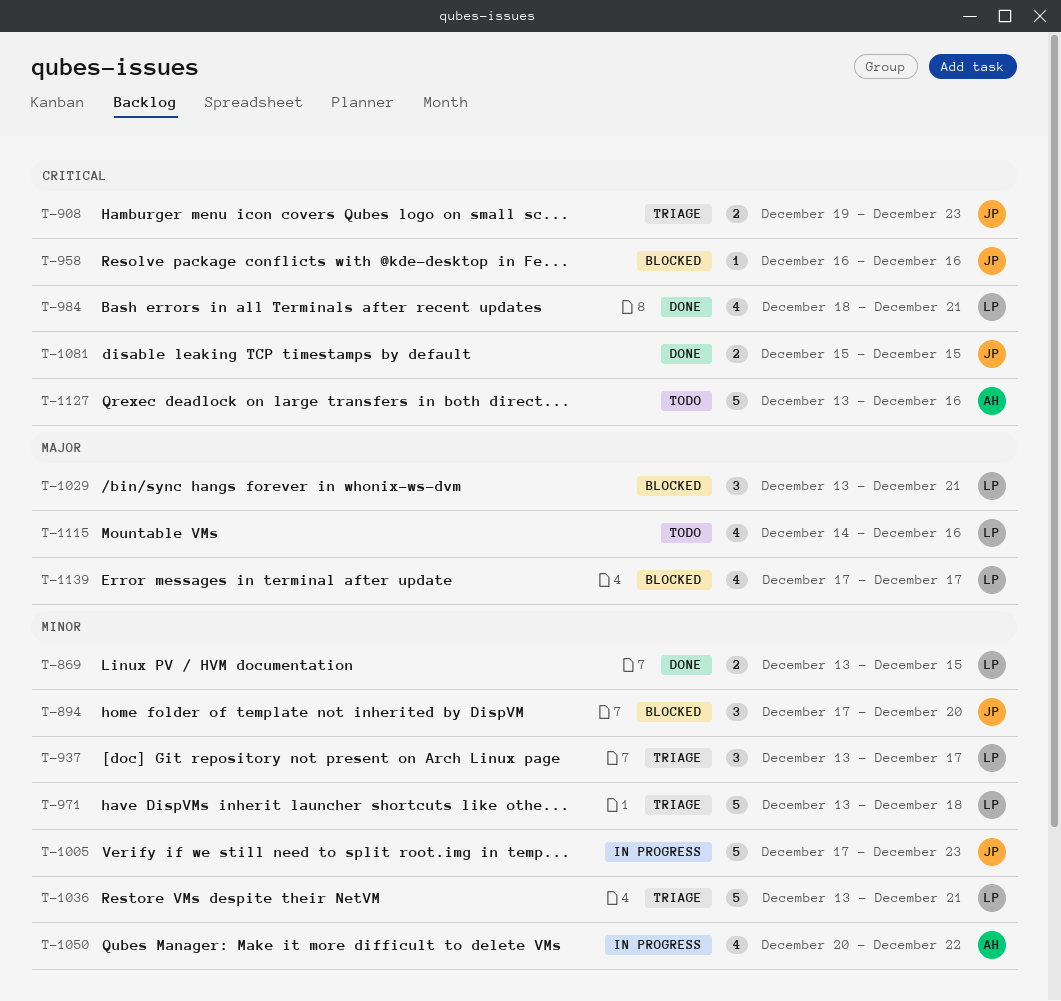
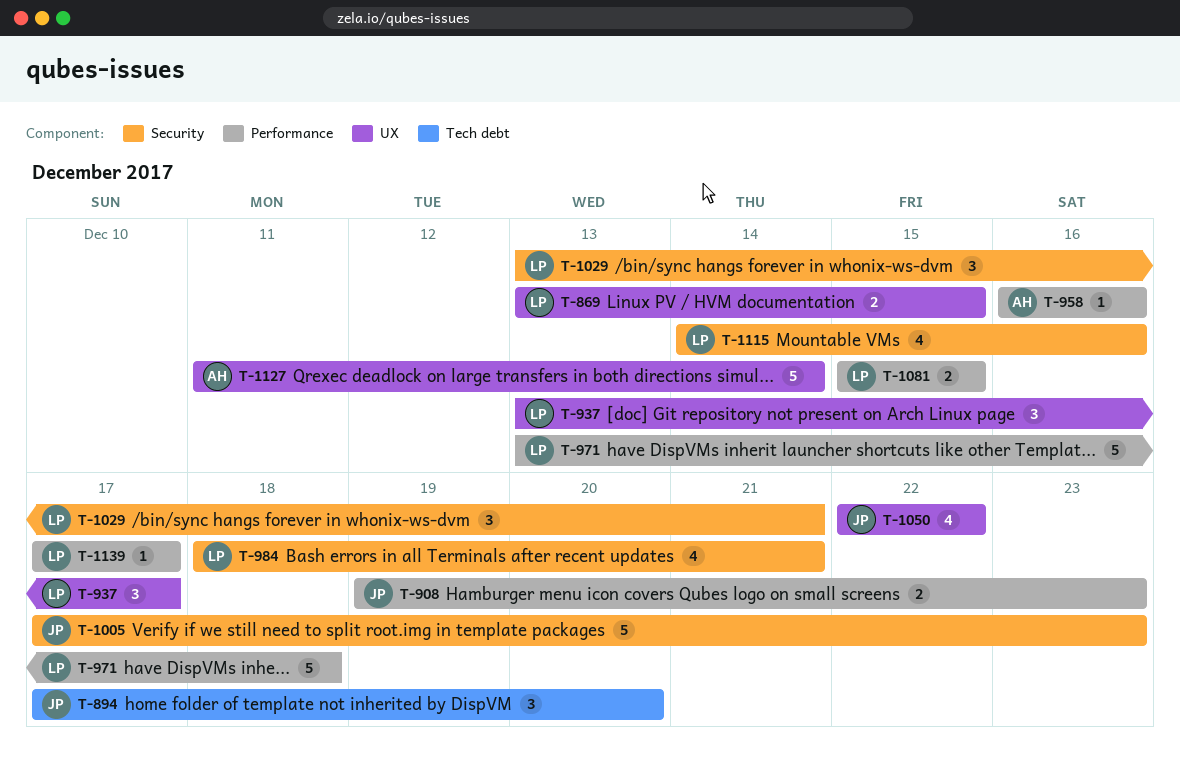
T-958, owner: JP -> AH
T-1036: present -> none
T-1050, owner: AH -> JP
T-1050, start: Dec 20 -> Dec 22
T-1081, owner: JP -> LP
T-1127, start: Dec 13 -> Dec 11
T-1127, due: Dec 16 -> Dec 14
T-1139, estimate: 4 -> 1

